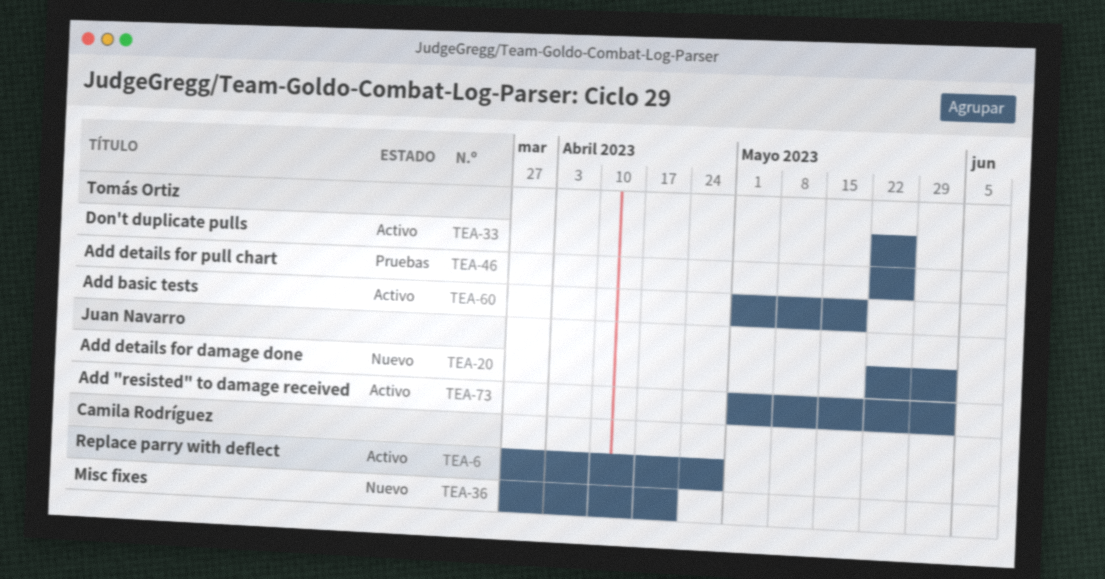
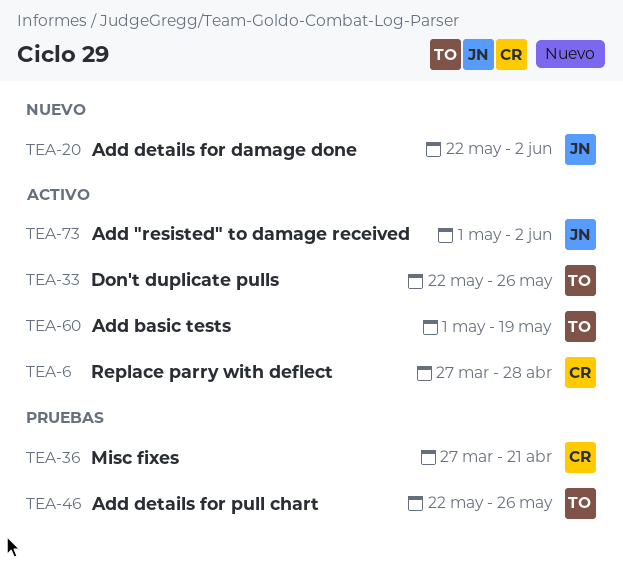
TEA-36, status: Nuevo -> Pruebas

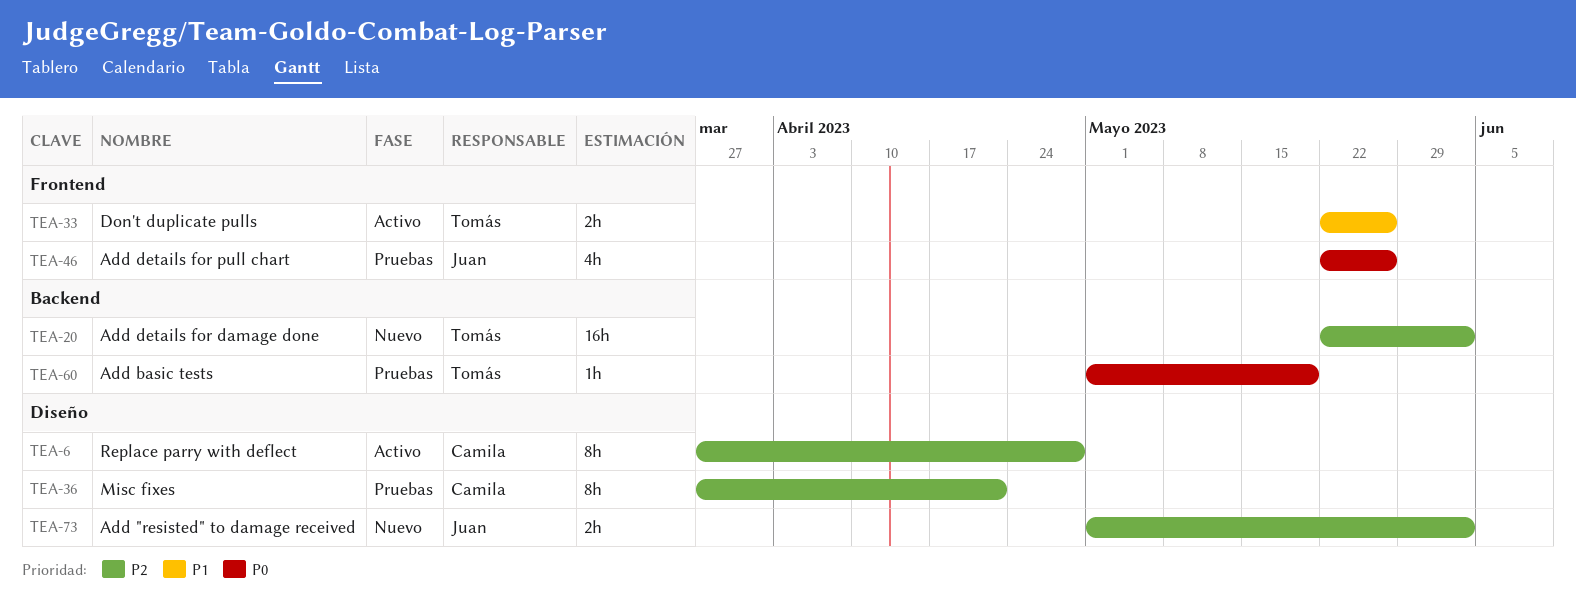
TEA-20, owner: Juan -> Tomás
TEA-46, owner: Tomás -> Juan
TEA-60, status: Activo -> Pruebas
TEA-73, status: Activo -> Nuevo

